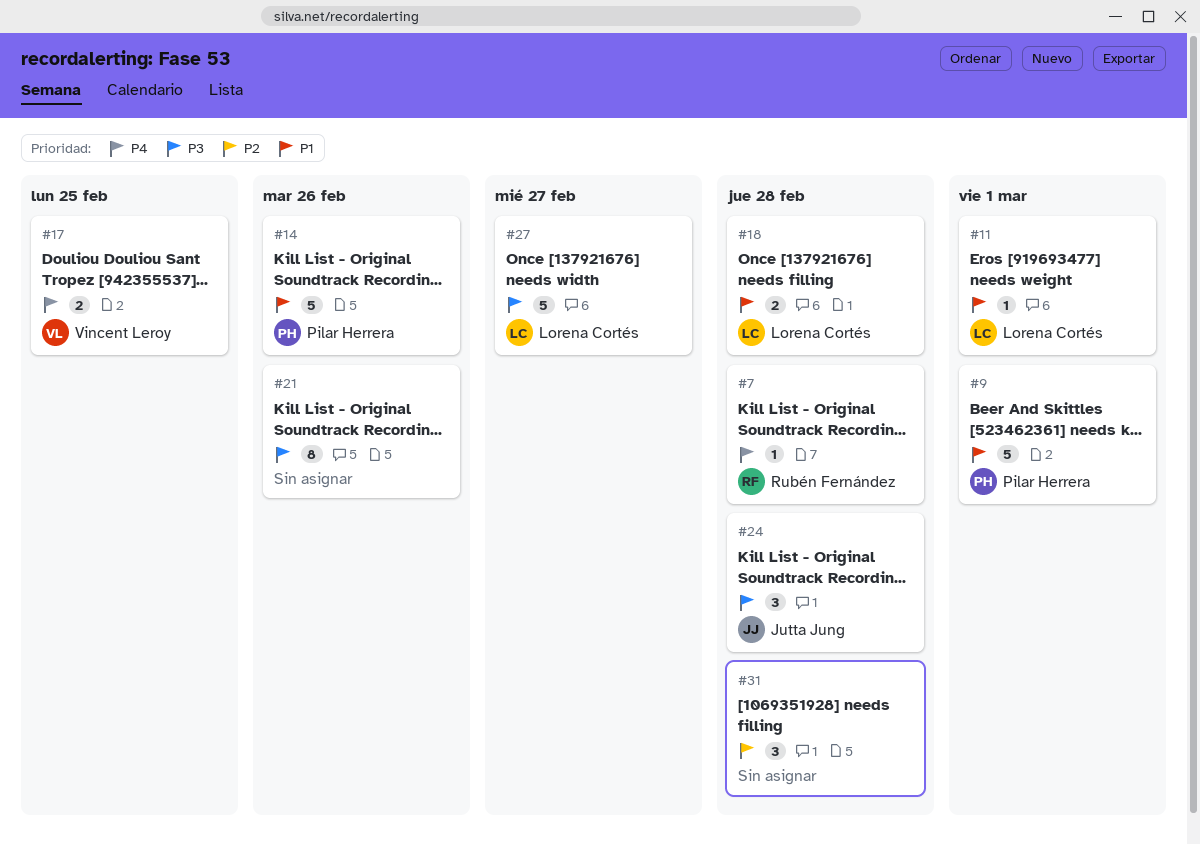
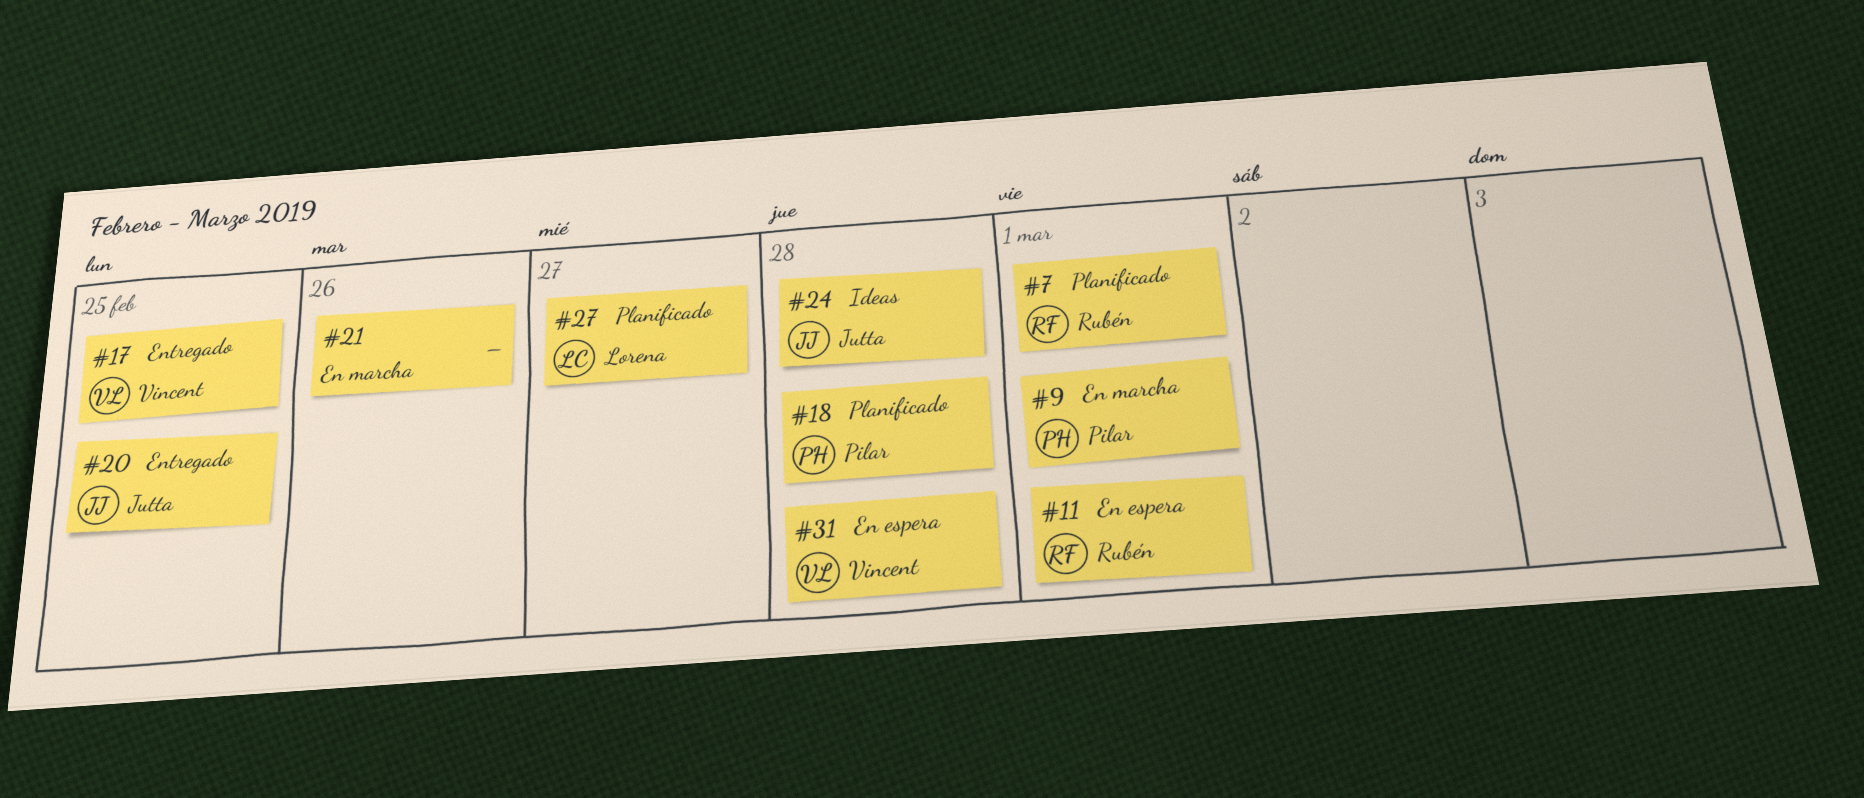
#7, due: Feb 28 -> Mar 1
#11, owner: Lorena Cortés -> Rubén Fernández
#14: present -> none
#18, owner: Lorena Cortés -> Pilar Herrera
#20: none -> present
#31, owner: none -> Vincent Leroy

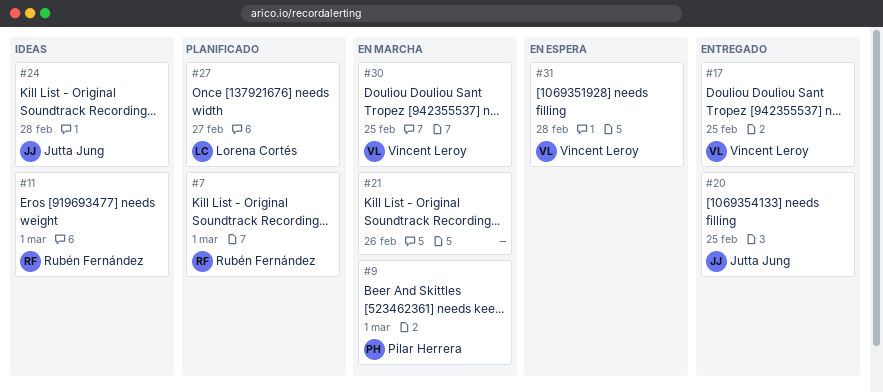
#11, status: En espera -> Ideas
#18: present -> none
#30: none -> present

